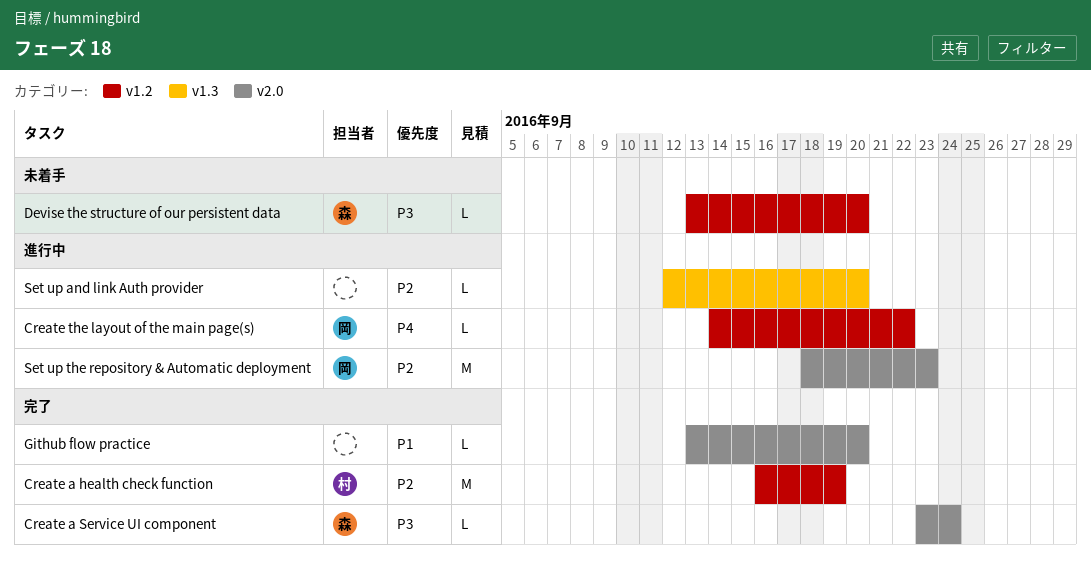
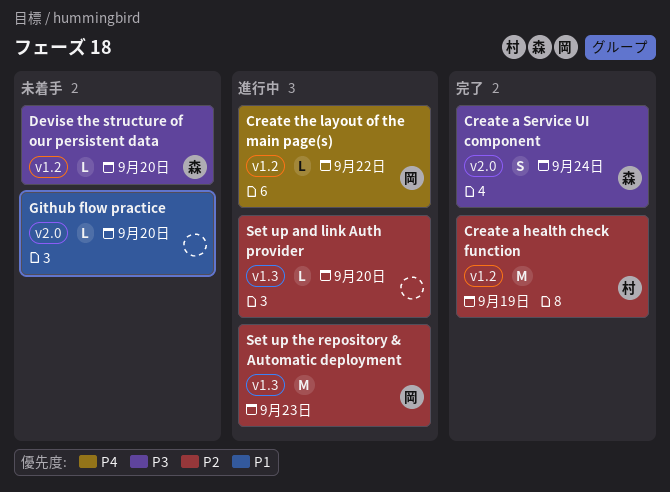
Create a Service UI component, estimate: L -> S
Github flow practice, status: 完了 -> 未着手
Set up the repository & Automatic deployment, label: v2.0 -> v1.3

